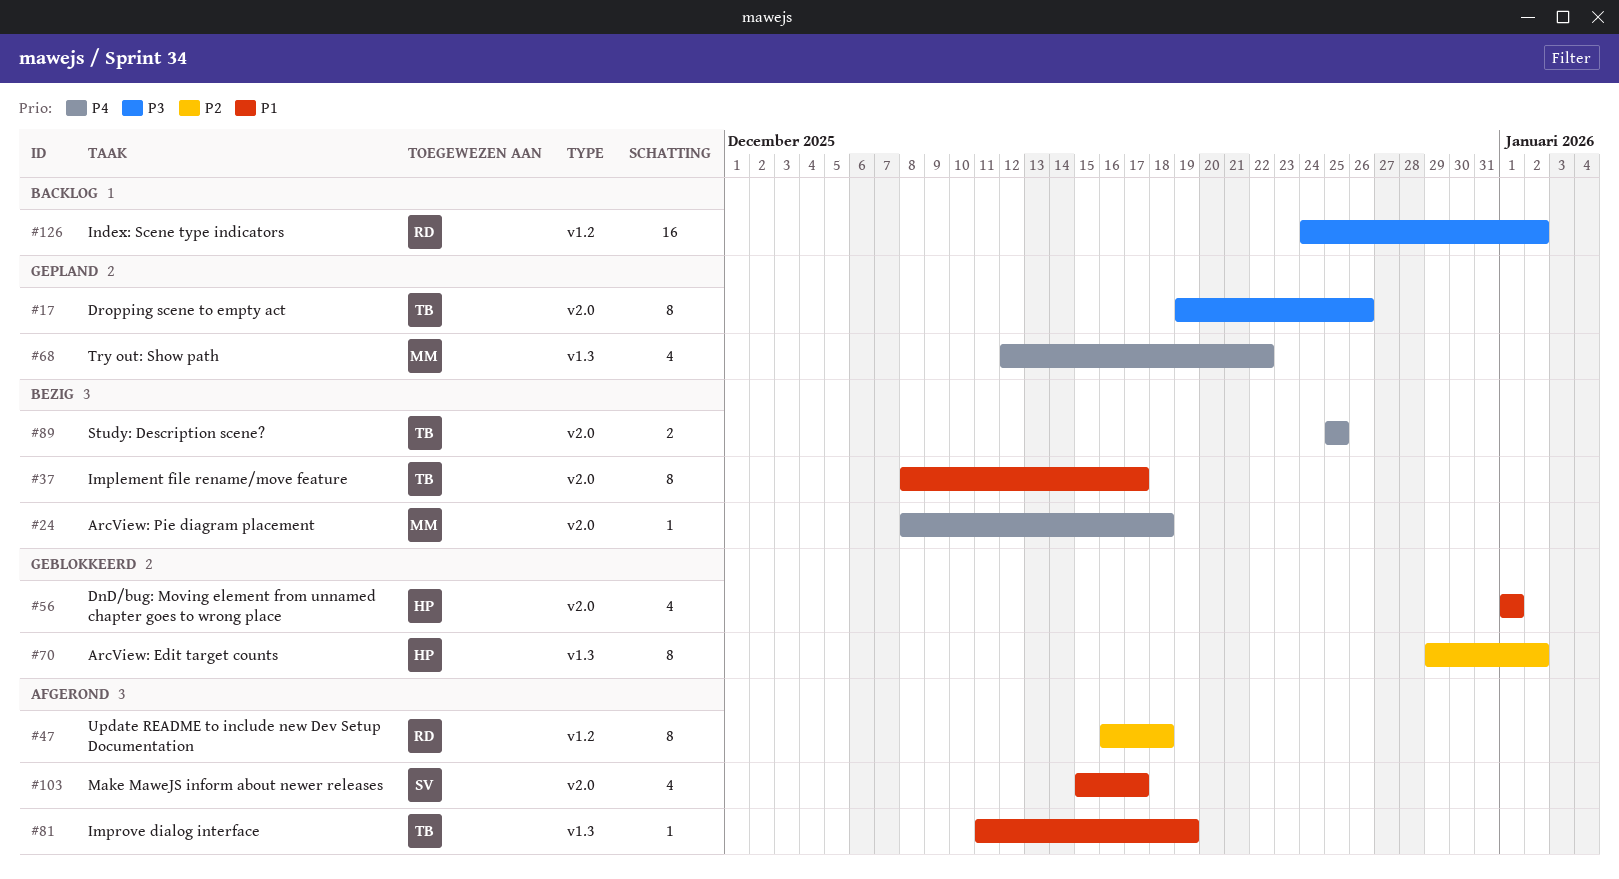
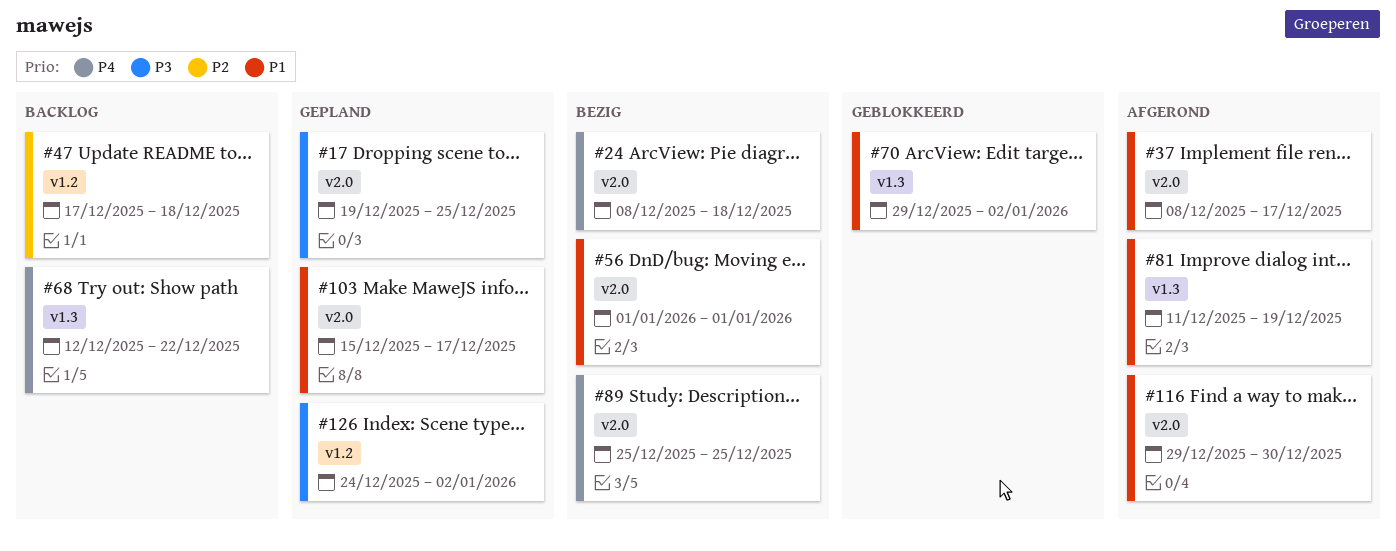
#17, due: Dec 26 -> Dec 25
#37, status: Bezig -> Afgerond
#47, status: Afgerond -> Backlog
#47, start: Dec 16 -> Dec 17
#56, status: Geblokkeerd -> Bezig
#68, status: Gepland -> Backlog
#70, priority: P2 -> P1
#103, status: Afgerond -> Gepland
#116: none -> present
#126, status: Backlog -> Gepland

